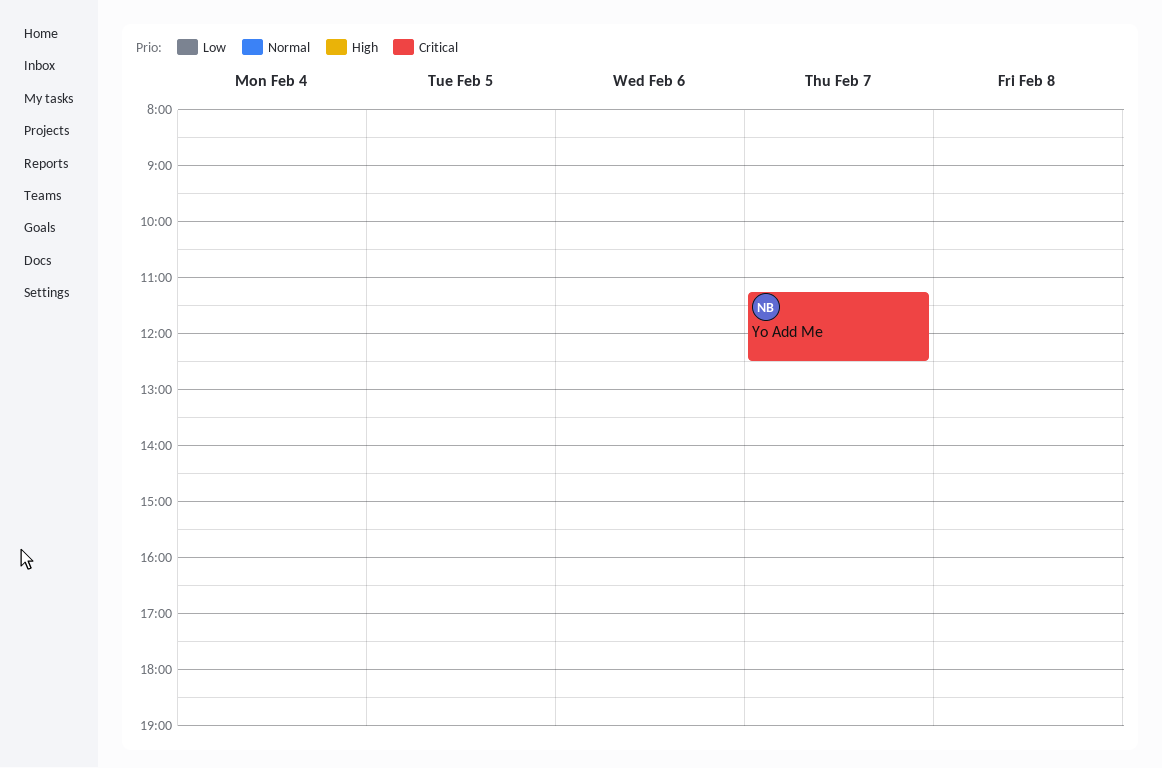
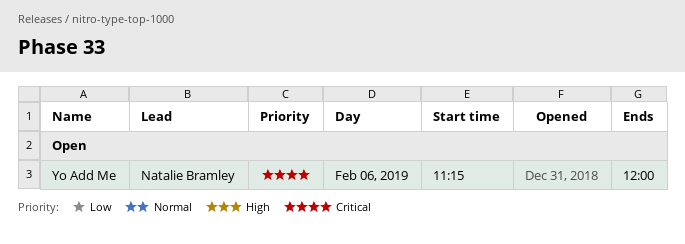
Yo Add Me, day: Feb 7 -> Feb 6
Yo Add Me, ends: 12:30 -> 12:00

